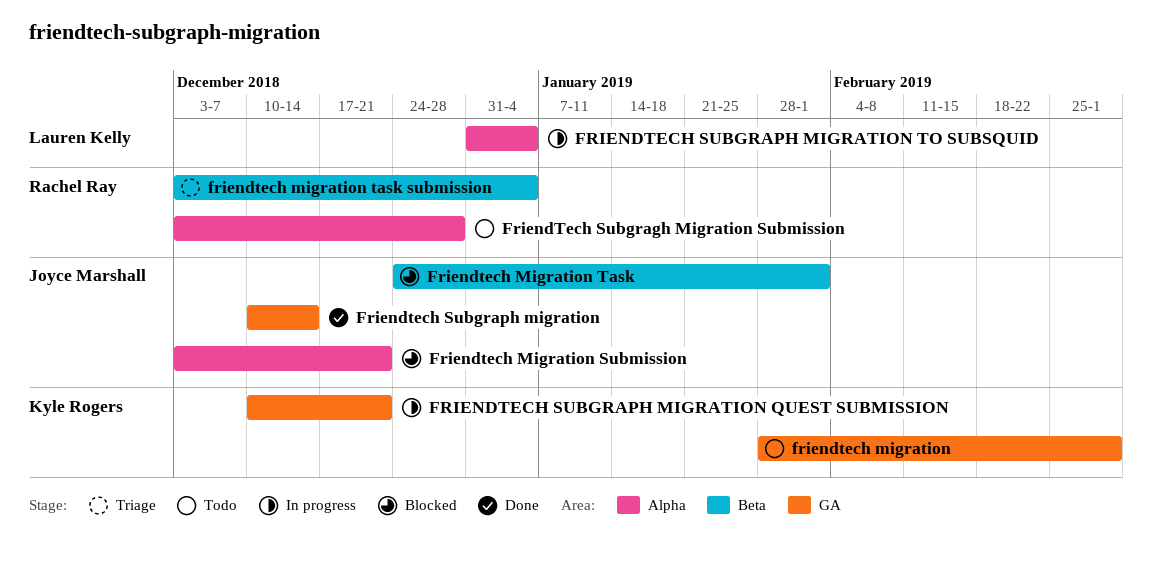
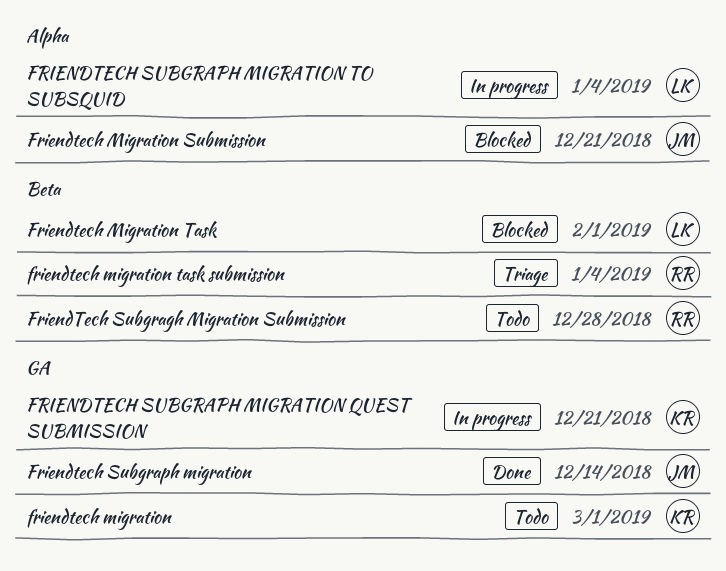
Friendtech Migration Task, owner: Joyce Marshall -> Lauren Kelly
FriendTech Subgragh Migration Submission, label: Alpha -> Beta

